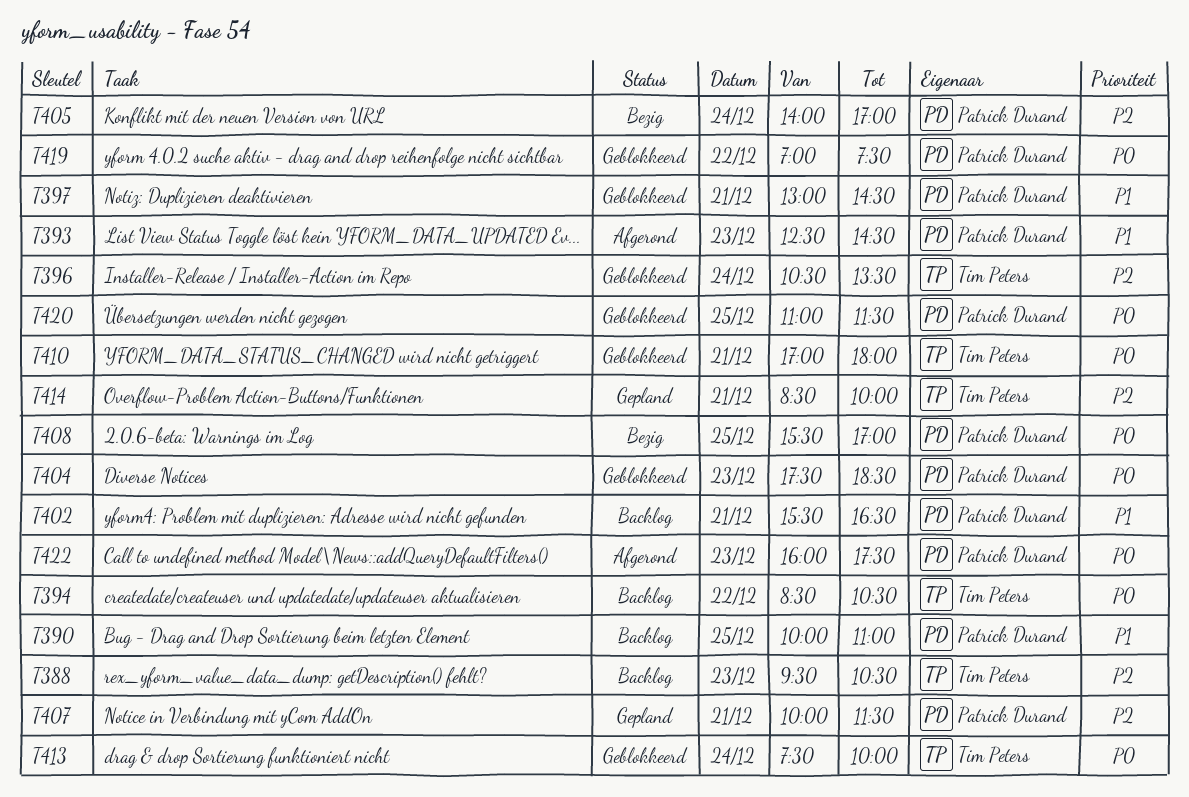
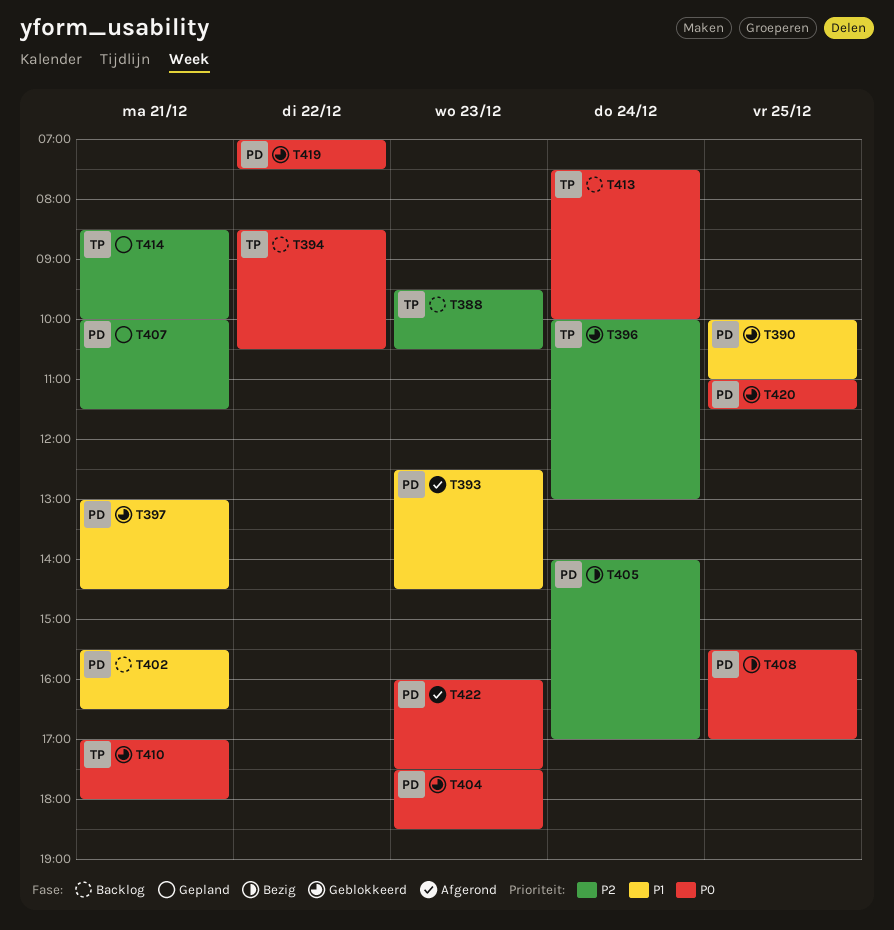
T390, status: Backlog -> Geblokkeerd
T396, begins: 10:30 -> 10:00
T396, ends: 13:30 -> 13:00
T413, status: Geblokkeerd -> Backlog

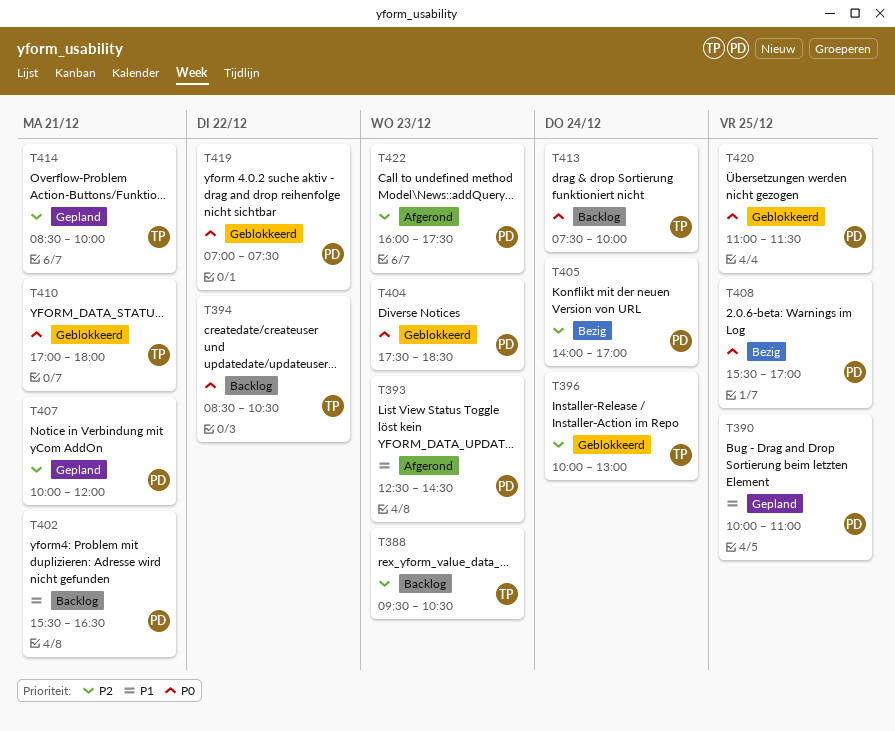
T390, status: Geblokkeerd -> Gepland
T397: present -> none
T407, ends: 11:30 -> 12:00
T422, priority: P0 -> P2

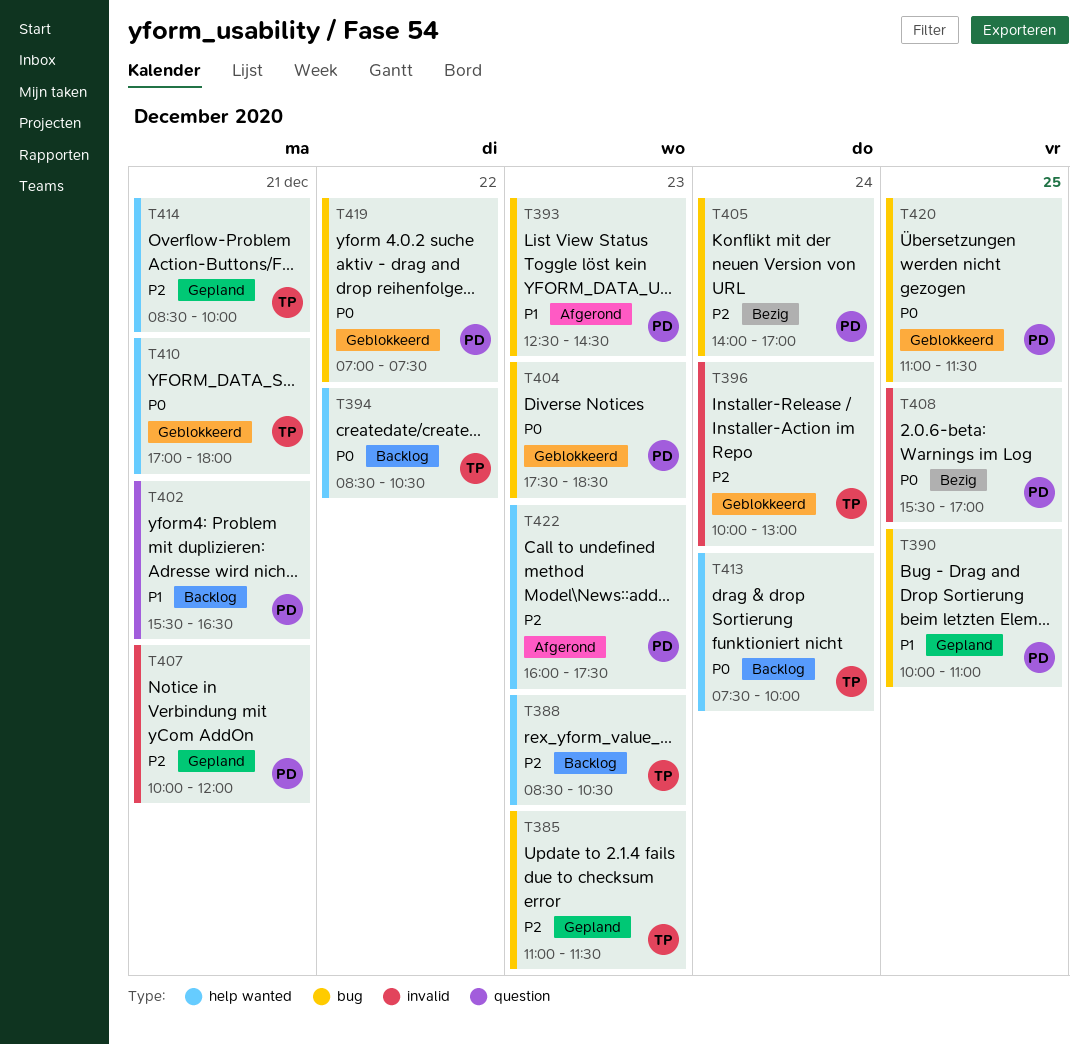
T385: none -> present
T388, begins: 09:30 -> 08:30

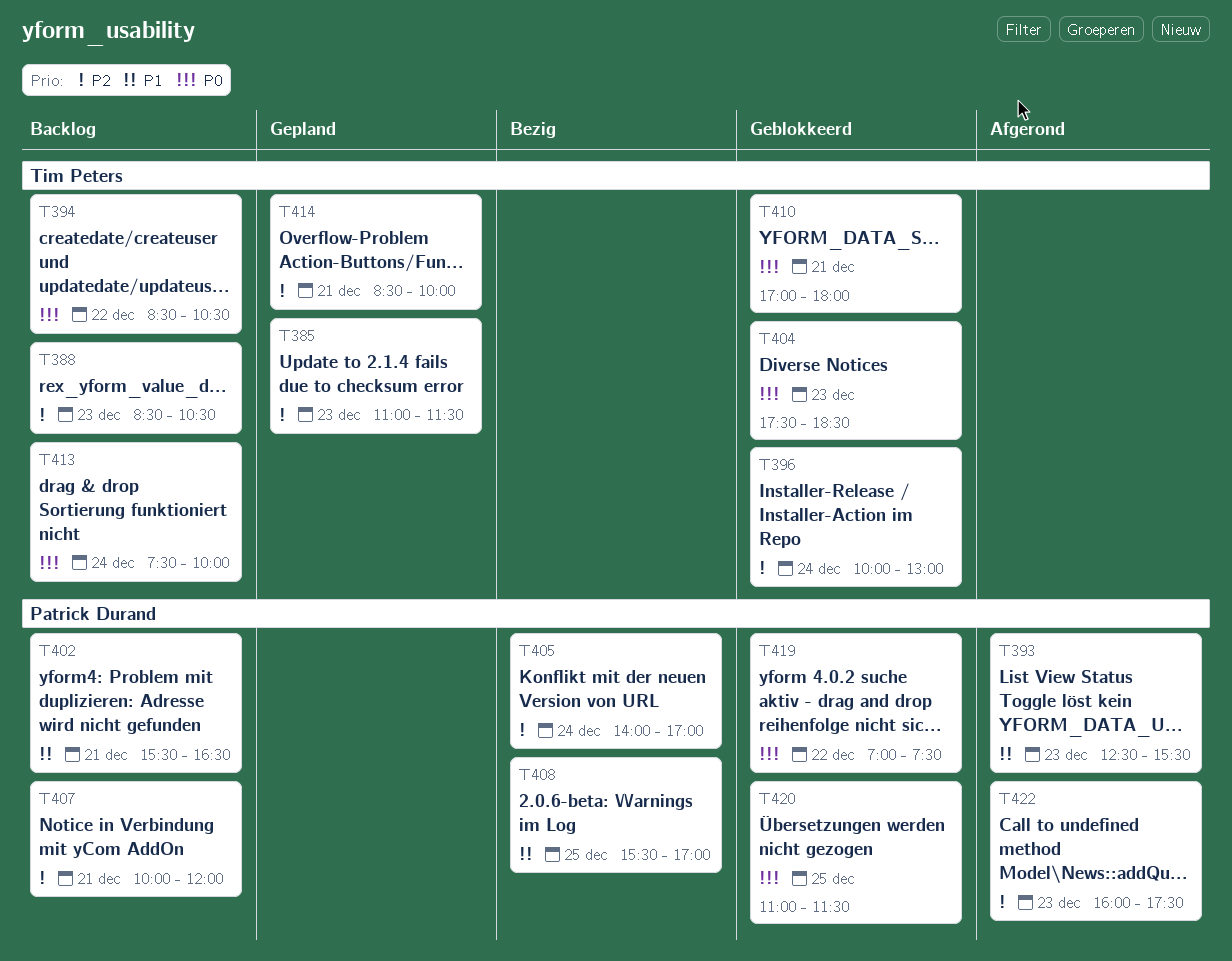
T390: present -> none
T393, ends: 14:30 -> 15:30
T404, owner: Patrick Durand -> Tim Peters
T407, status: Gepland -> Backlog
T408, priority: P0 -> P1

